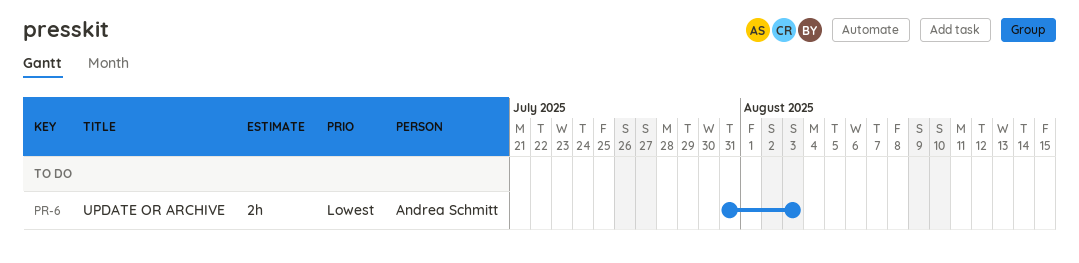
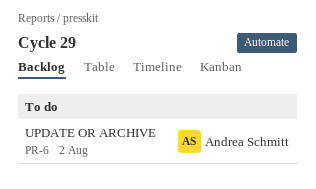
PR-6, due: Aug 3 -> Aug 2

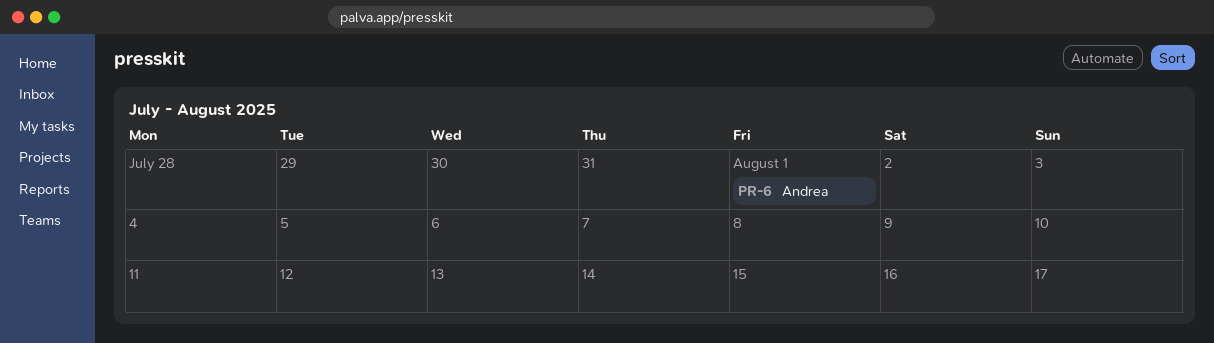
PR-6, due: Aug 2 -> Aug 1

